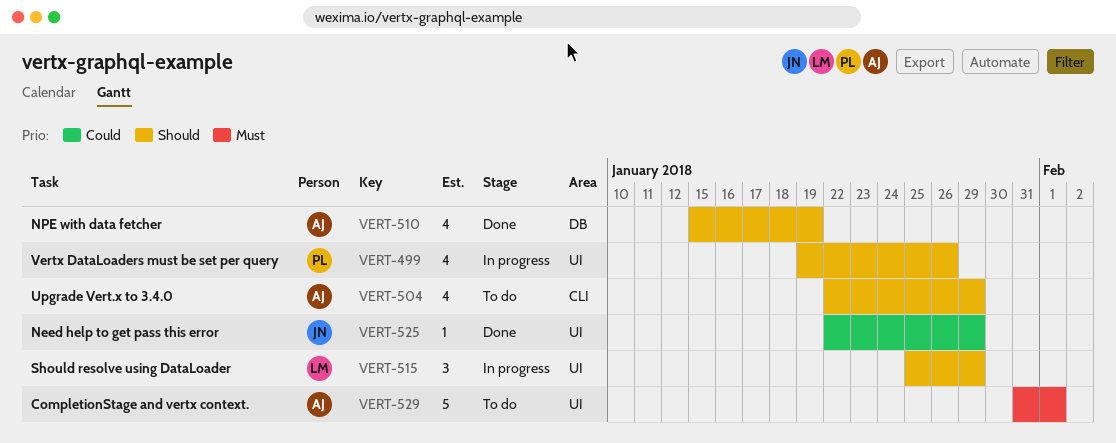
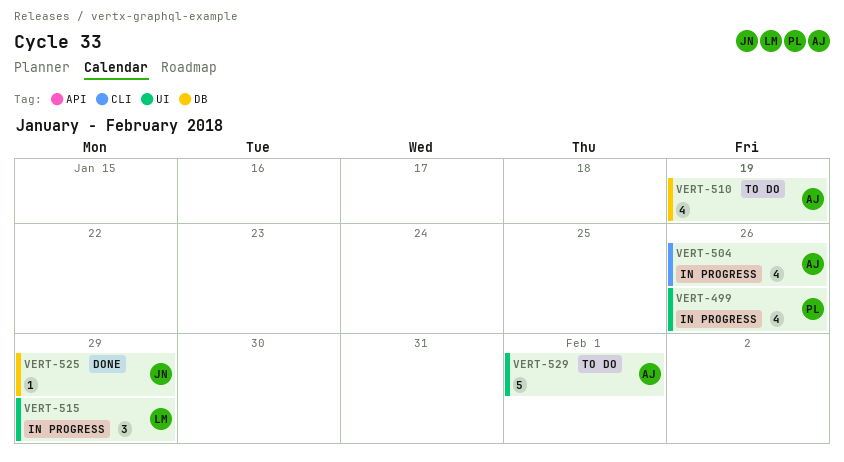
VERT-504, status: To do -> In progress
VERT-504, due: Jan 29 -> Jan 26
VERT-510, status: Done -> To do
VERT-525, label: UI -> DB

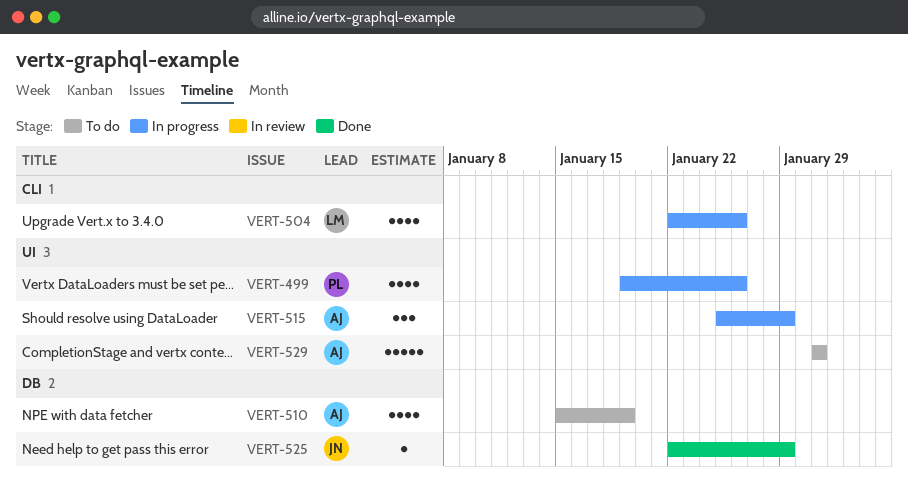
VERT-504, owner: AJ -> LM
VERT-515, owner: LM -> AJ
VERT-529, due: Feb 1 -> Jan 31

